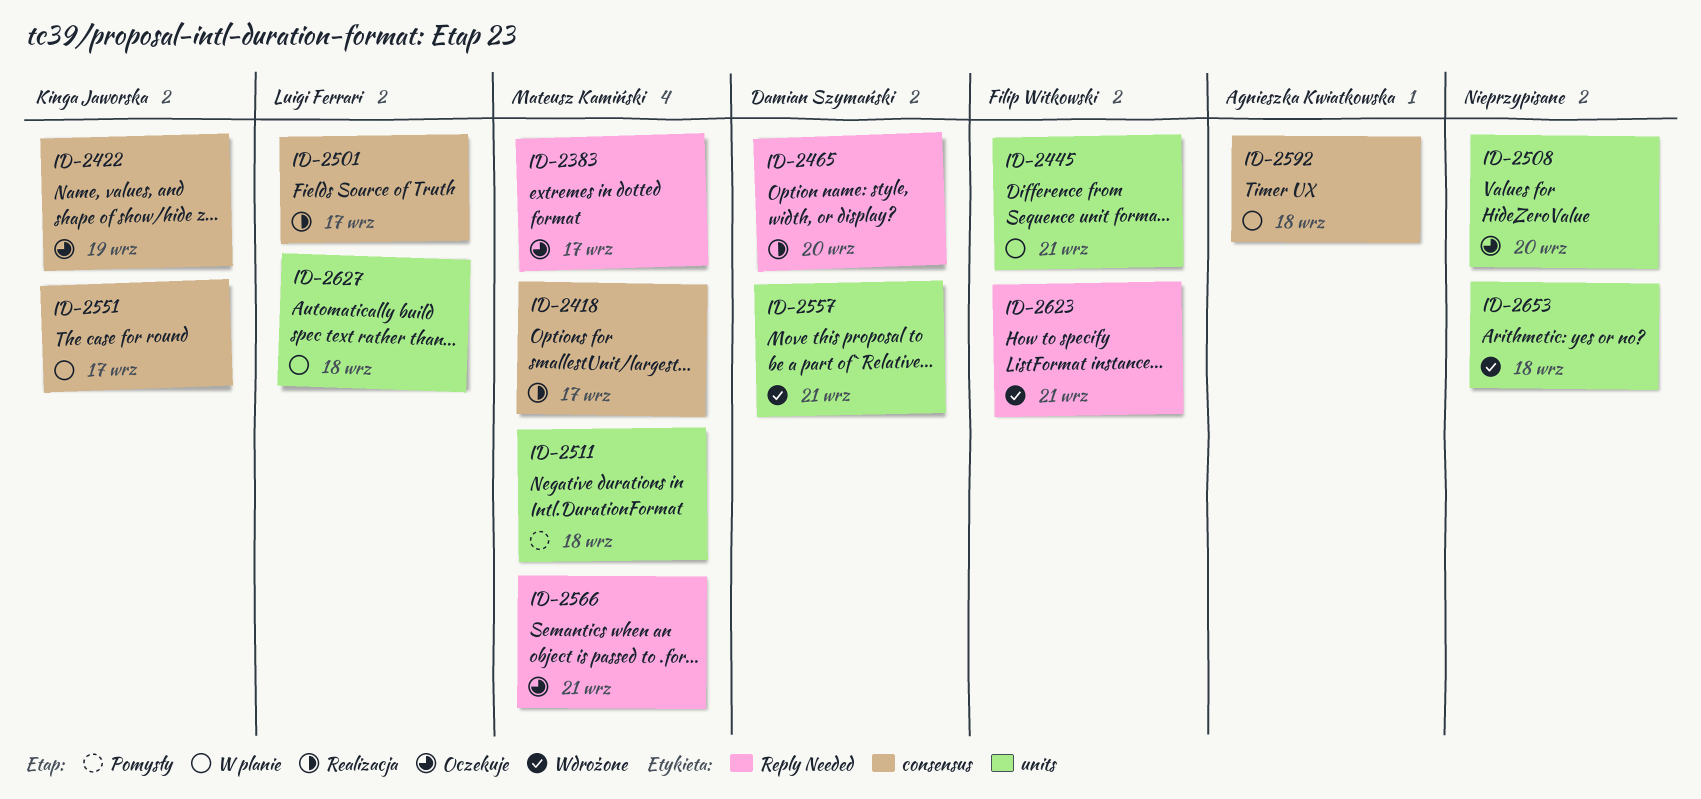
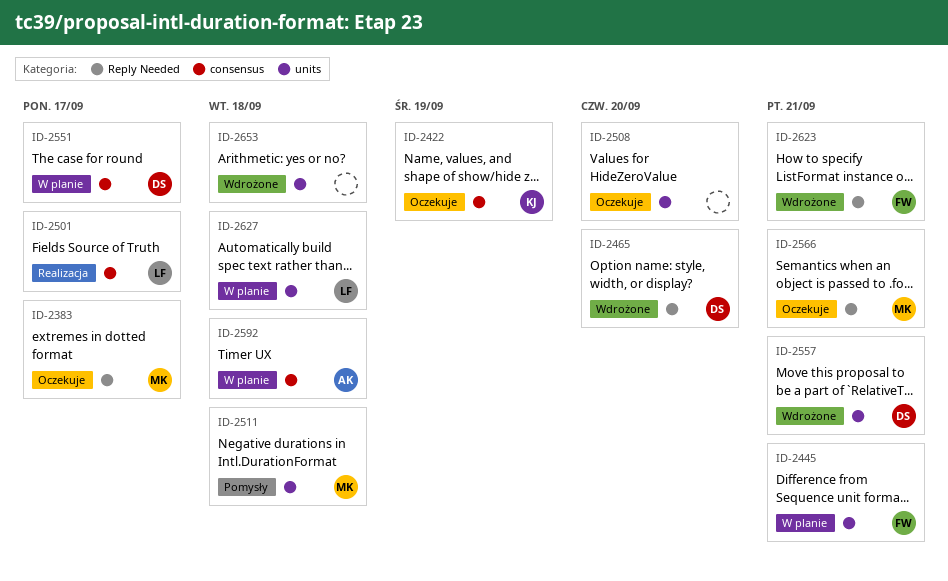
ID-2418: present -> none
ID-2465, status: Realizacja -> Wdrożone
ID-2551, owner: Kinga Jaworska -> Damian Szymański

